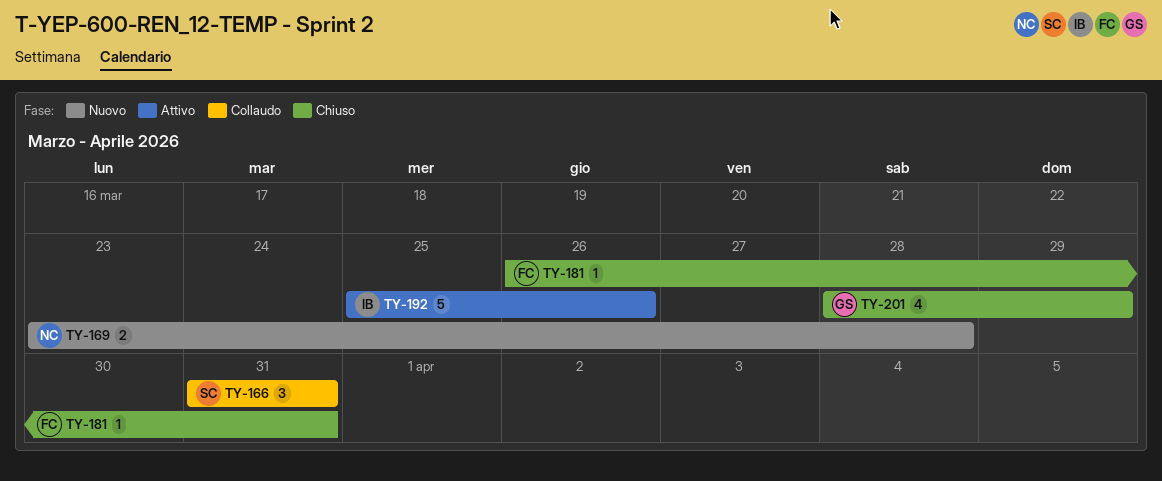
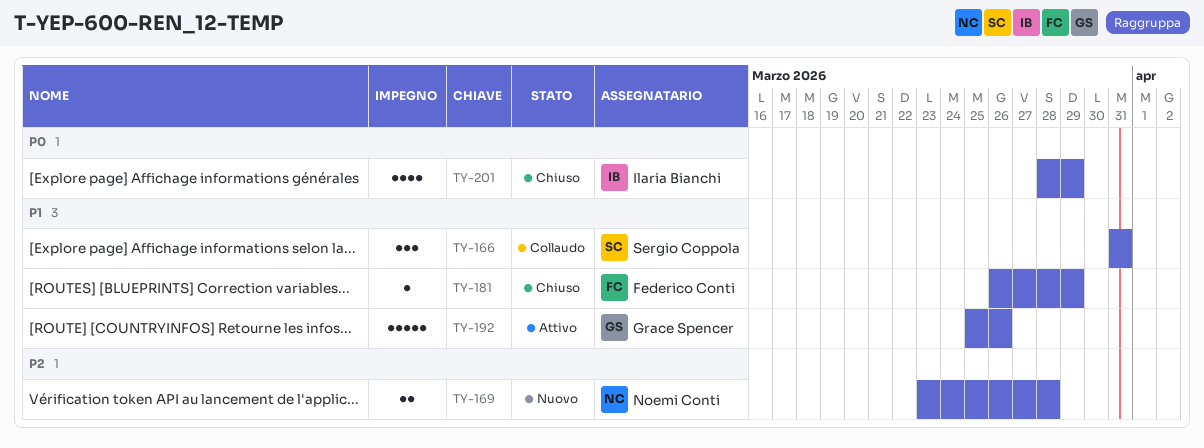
TY-181, due: Mar 31 -> Mar 29
TY-192, owner: Ilaria Bianchi -> Grace Spencer
TY-201, owner: Grace Spencer -> Ilaria Bianchi

